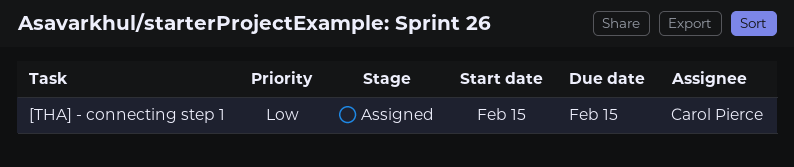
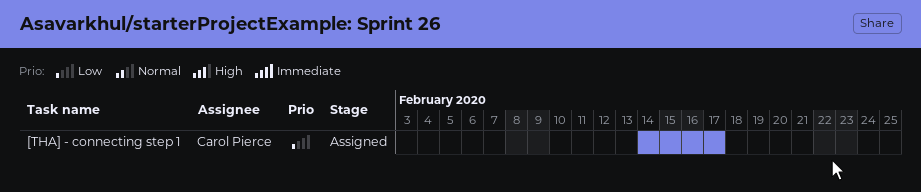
[THA] - connecting step 1, start: Feb 15 -> Feb 14
[THA] - connecting step 1, due: Feb 15 -> Feb 17

